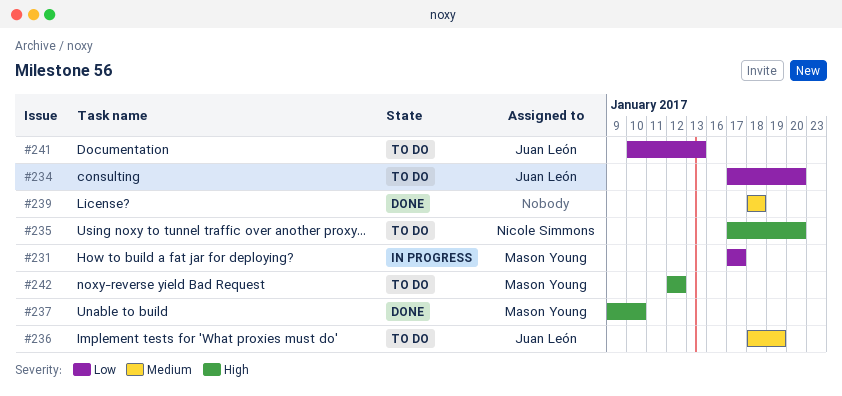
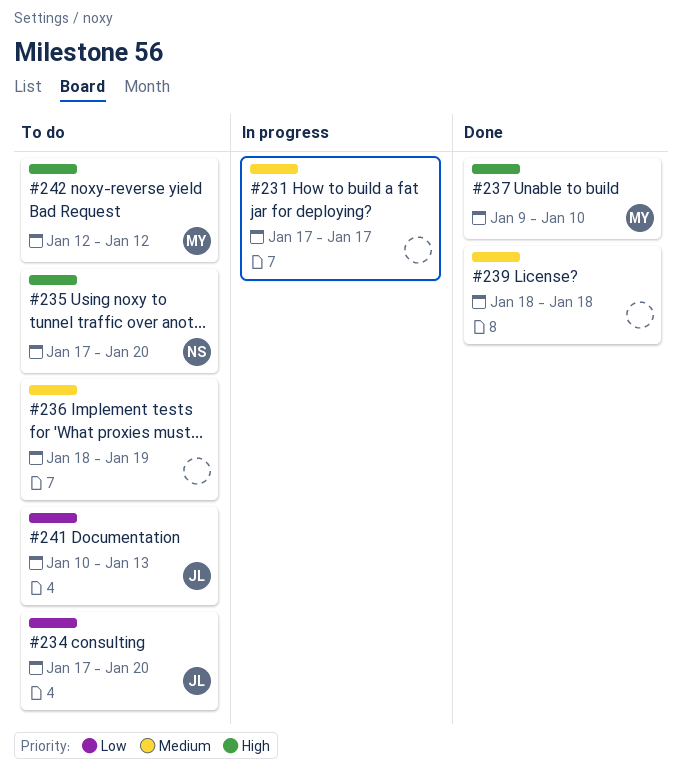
#231, owner: Mason Young -> none
#231, priority: Low -> Medium
#236, owner: Juan León -> none

